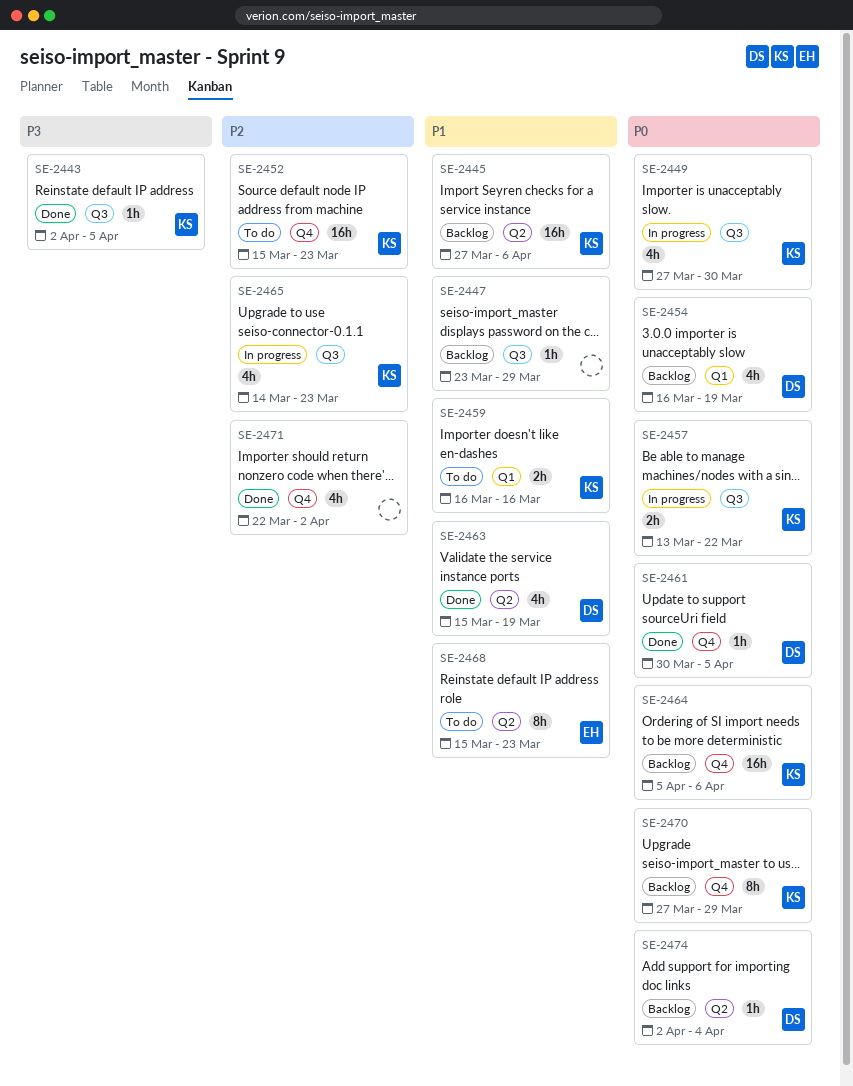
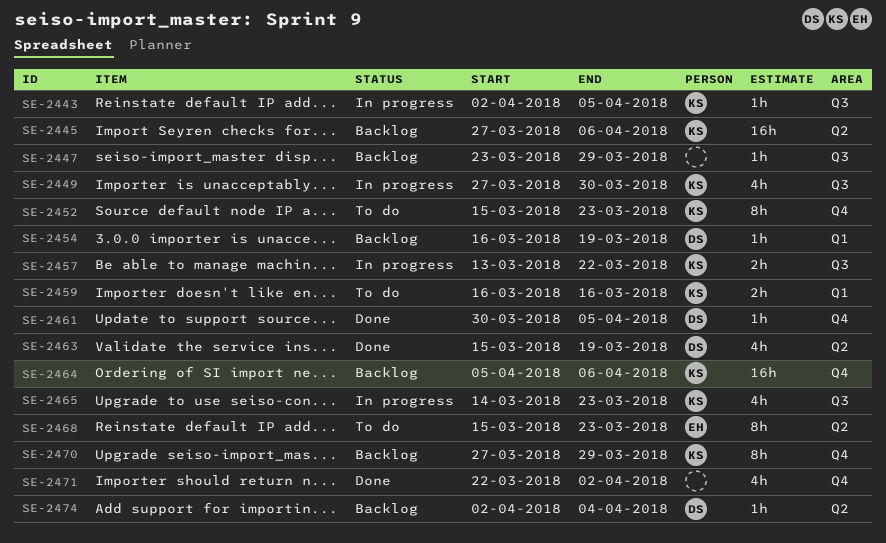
SE-2443, status: Done -> In progress
SE-2452, estimate: 16h -> 8h
SE-2454, estimate: 4h -> 1h

